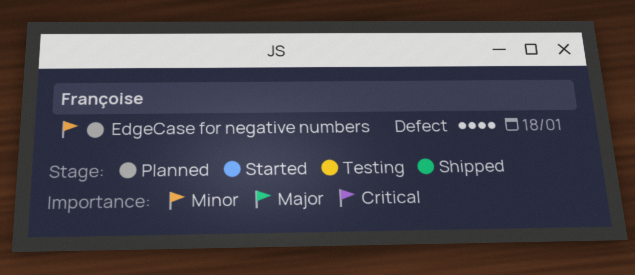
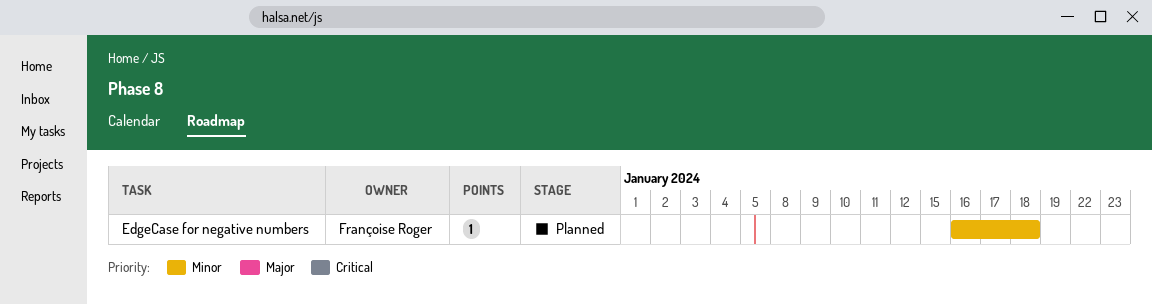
EdgeCase for negative numbers, estimate: 4 -> 1

